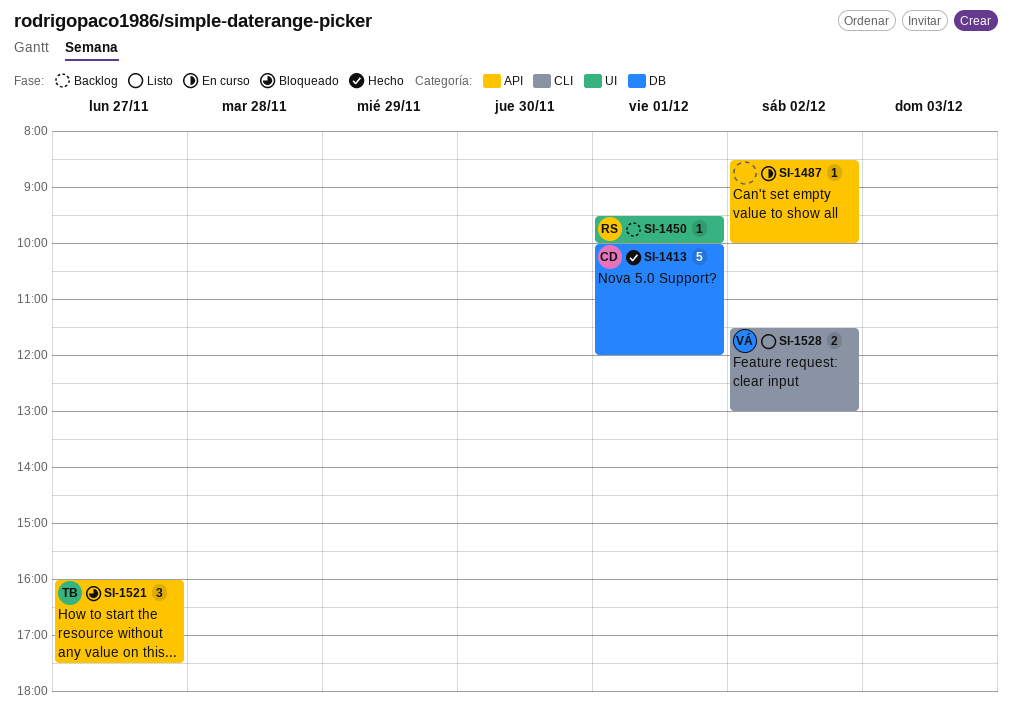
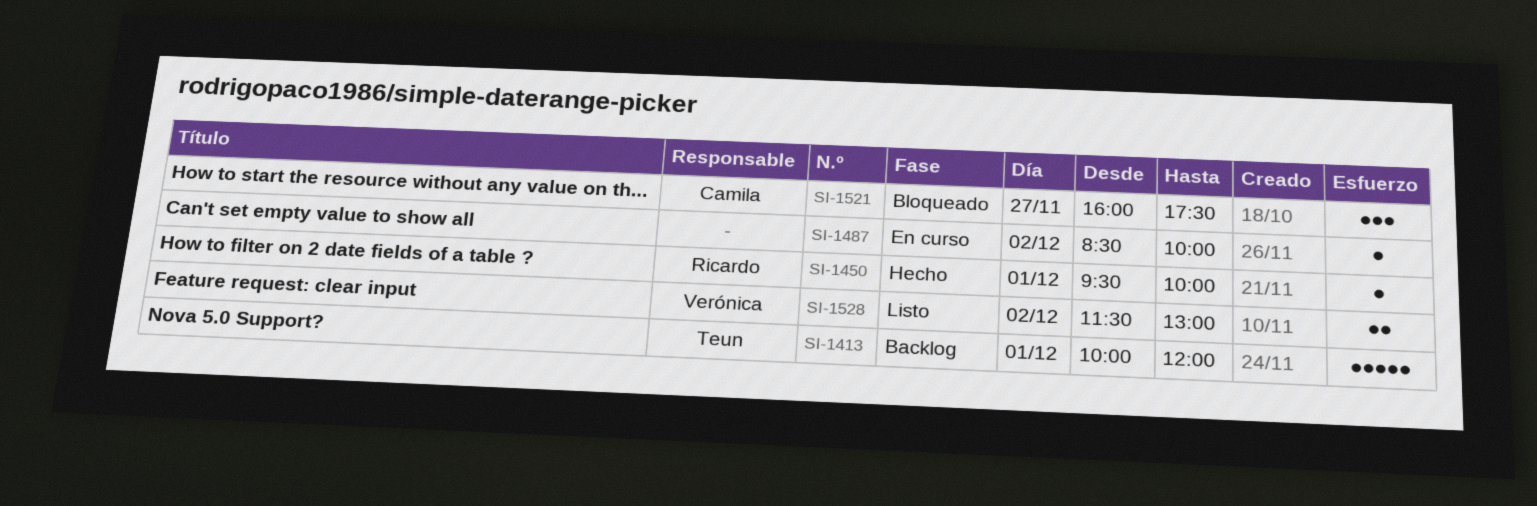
SI-1413, status: Hecho -> Backlog
SI-1413, owner: Camila -> Teun
SI-1450, status: Backlog -> Hecho
SI-1521, owner: Teun -> Camila

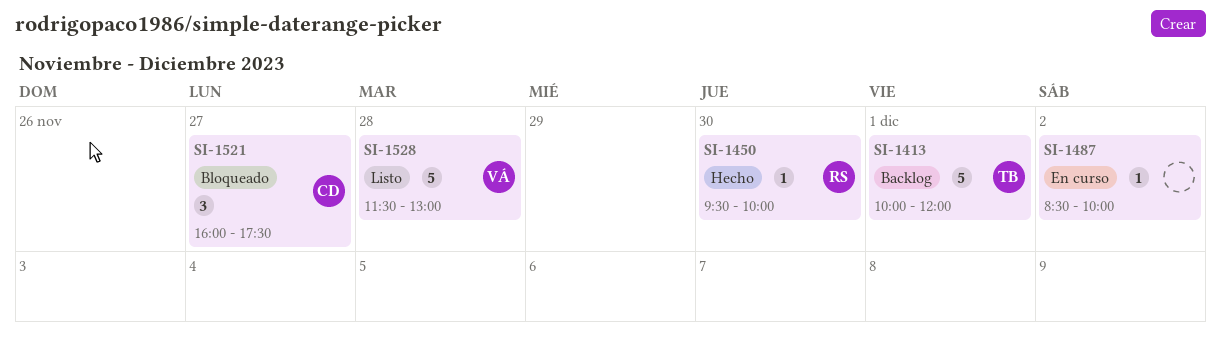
SI-1450, day: Dec 1 -> Nov 30
SI-1528, estimate: 2 -> 5
SI-1528, day: Dec 2 -> Nov 28

